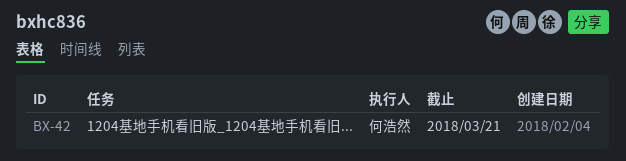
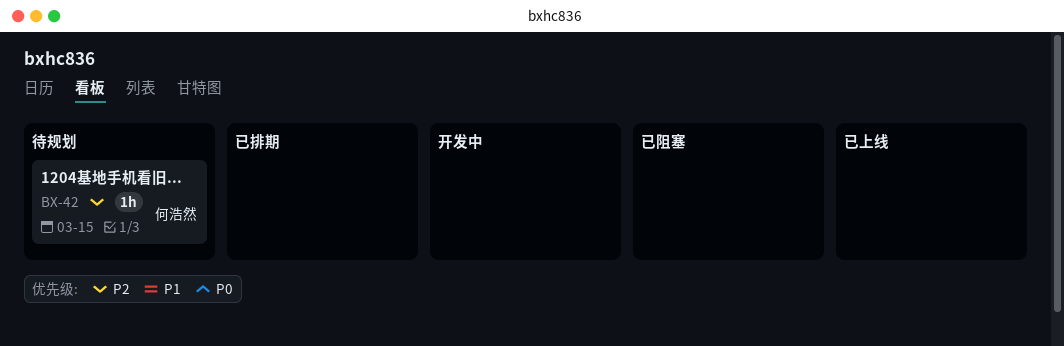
BX-42, due: Mar 21 -> Mar 15

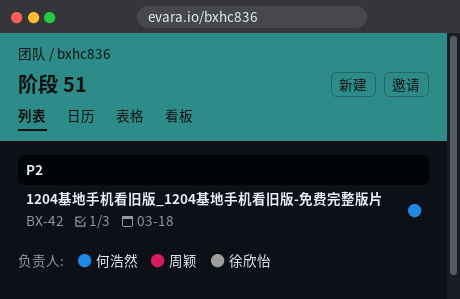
BX-42, due: Mar 15 -> Mar 18

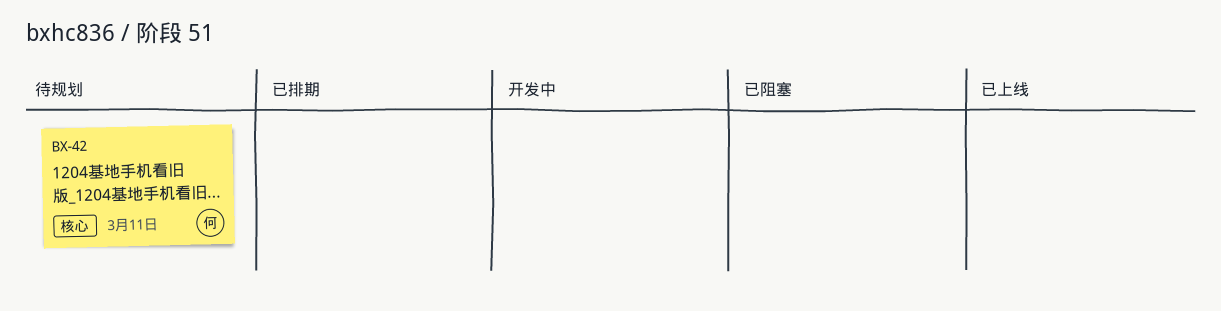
BX-42, due: Mar 18 -> Mar 11

